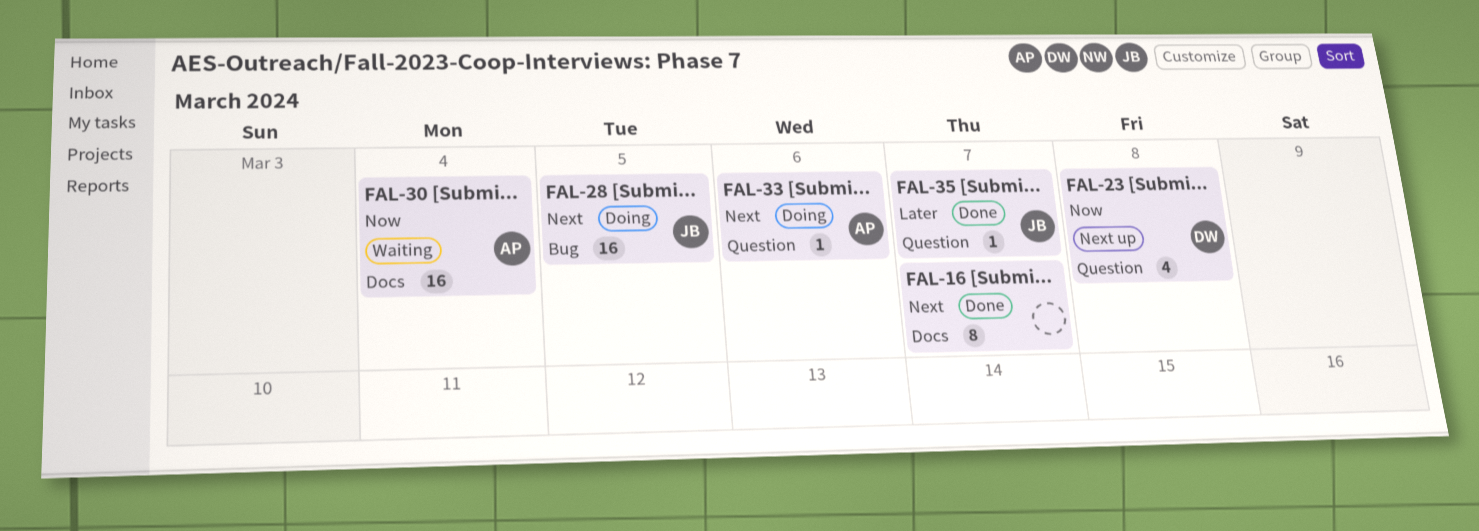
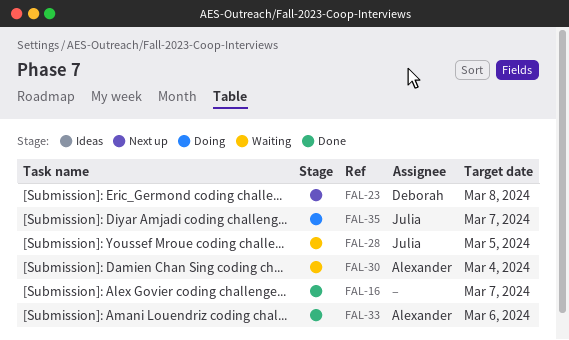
FAL-28, status: Doing -> Waiting
FAL-33, status: Doing -> Done
FAL-35, status: Done -> Doing

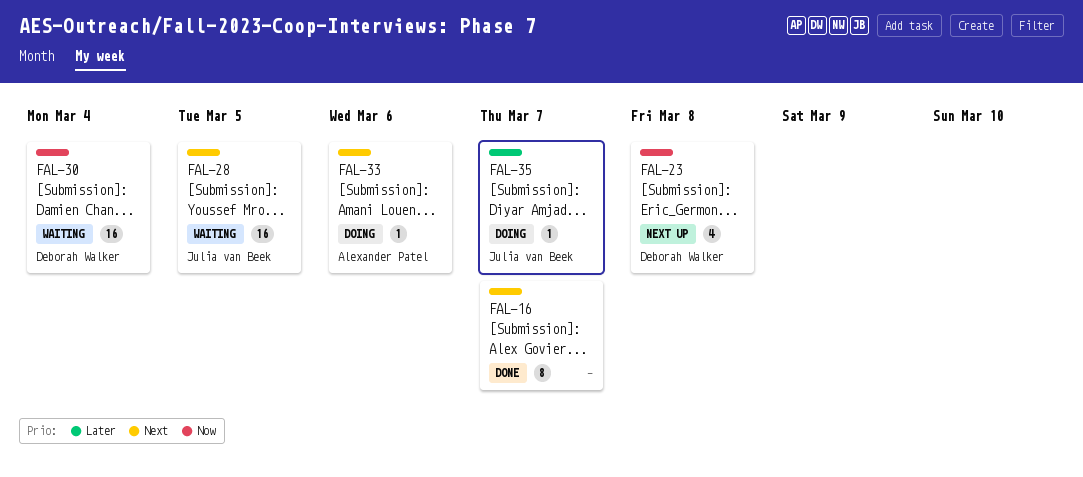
FAL-30, owner: Alexander Patel -> Deborah Walker
FAL-33, status: Done -> Doing

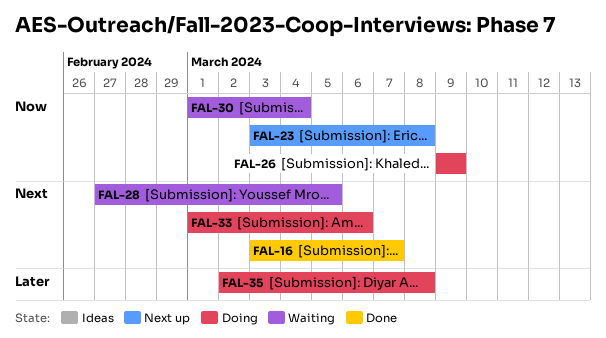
FAL-26: none -> present
FAL-35, due: Mar 7 -> Mar 8

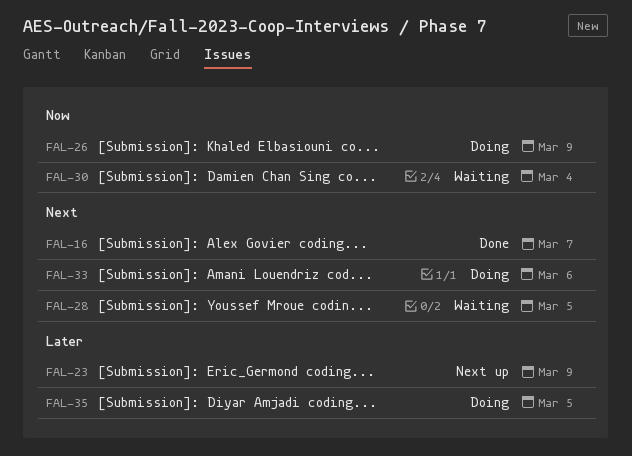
FAL-23, priority: Now -> Later
FAL-23, due: Mar 8 -> Mar 9
FAL-35, due: Mar 8 -> Mar 5

